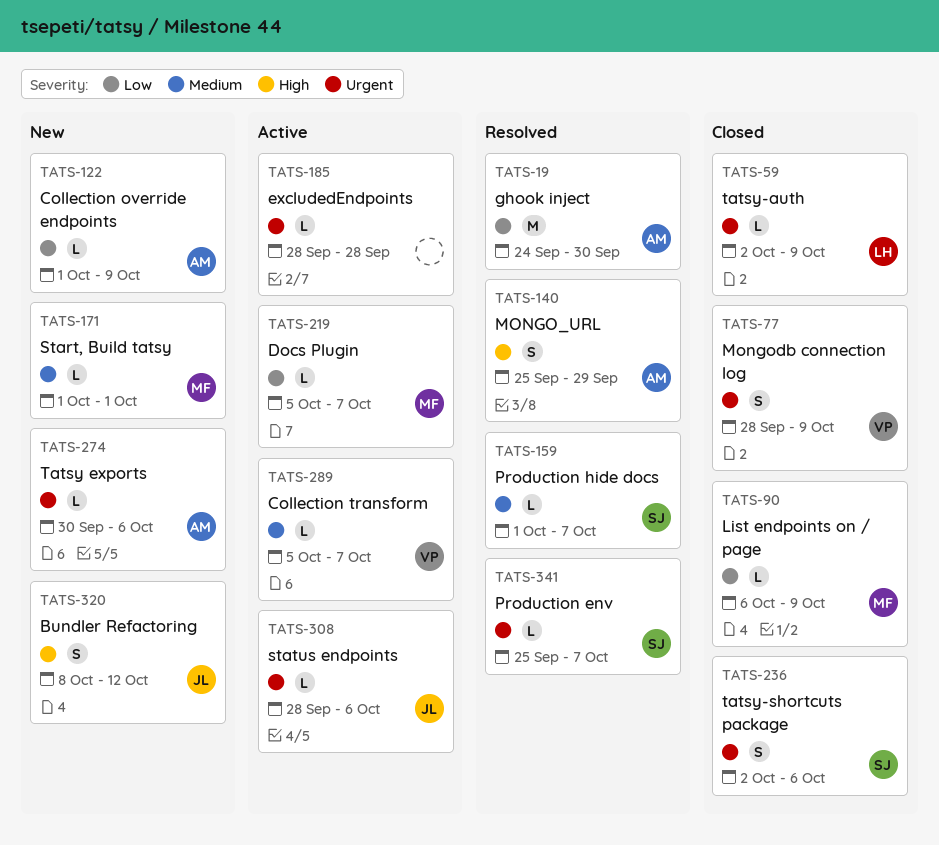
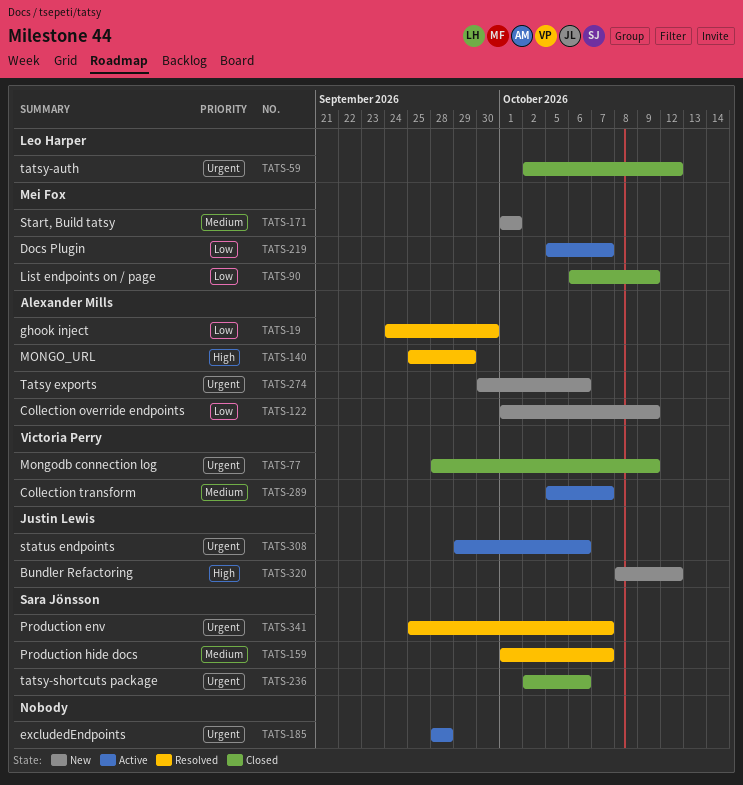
TATS-59, due: Oct 9 -> Oct 12
TATS-308, start: Sep 28 -> Sep 29

